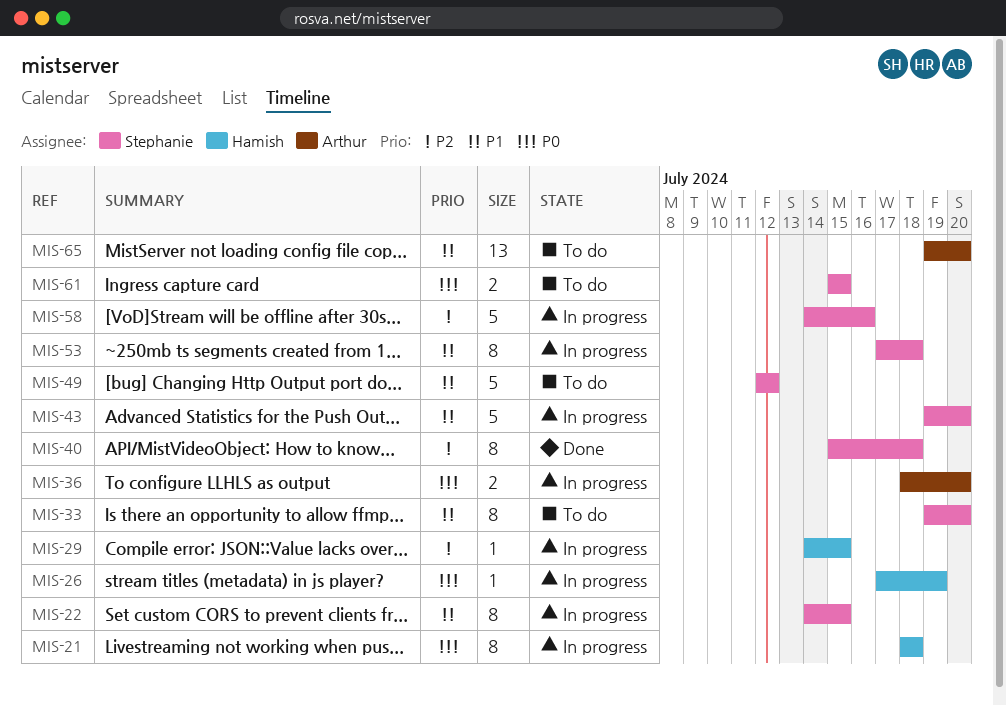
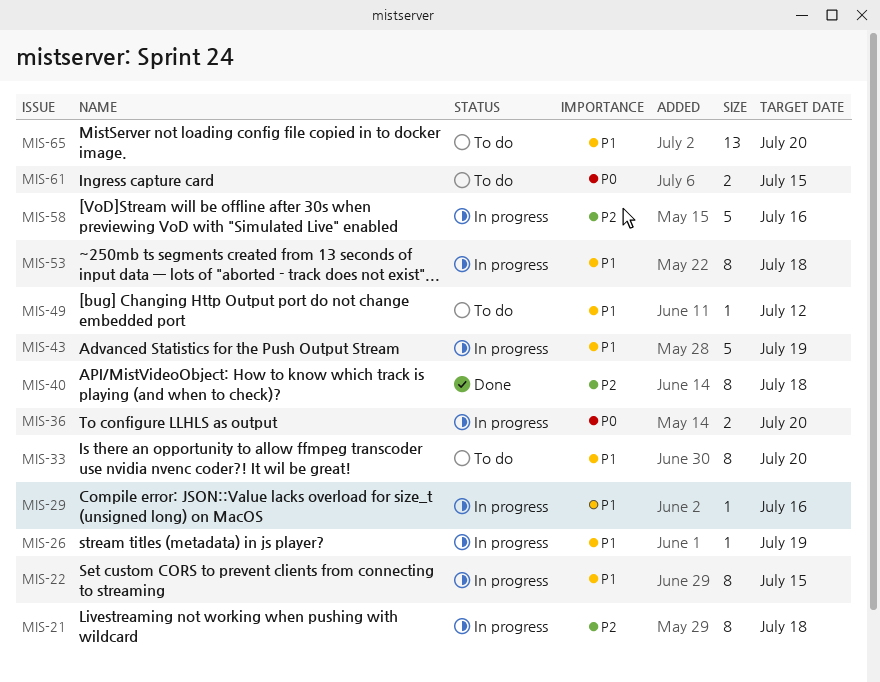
MIS-21, priority: P0 -> P2
MIS-26, priority: P0 -> P1
MIS-29, priority: P2 -> P1
MIS-29, due: Jul 15 -> Jul 16
MIS-43, due: Jul 20 -> Jul 19
MIS-49, estimate: 5 -> 1

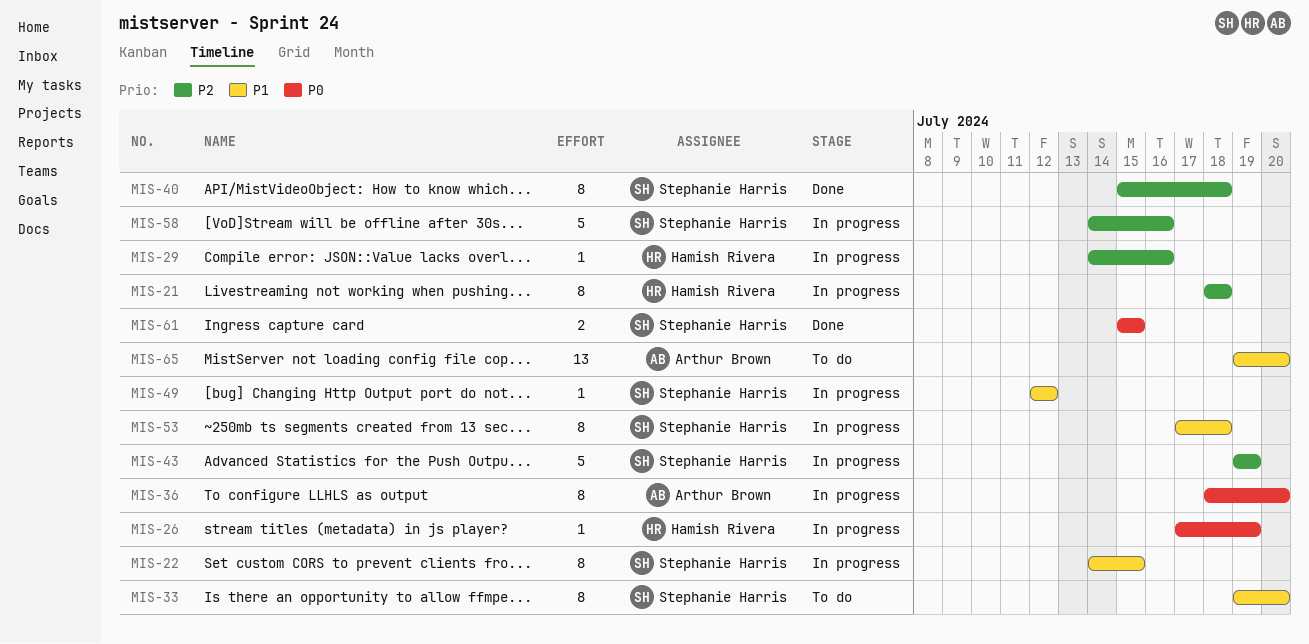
MIS-26, priority: P1 -> P0
MIS-29, priority: P1 -> P2
MIS-36, estimate: 2 -> 8
MIS-43, priority: P1 -> P2
MIS-49, status: To do -> In progress
MIS-61, status: To do -> Done

